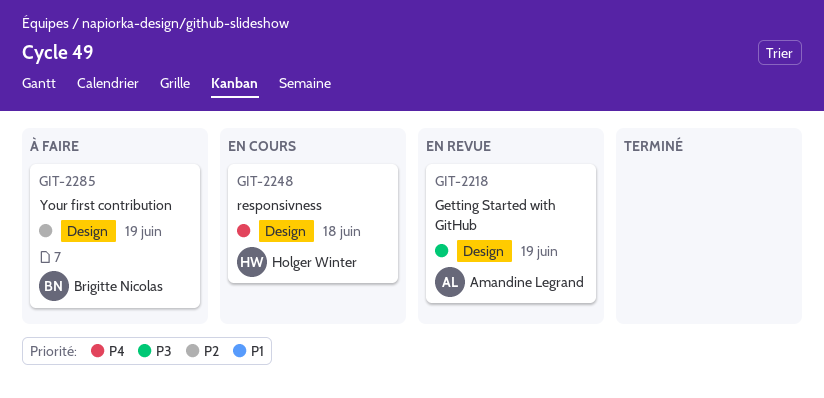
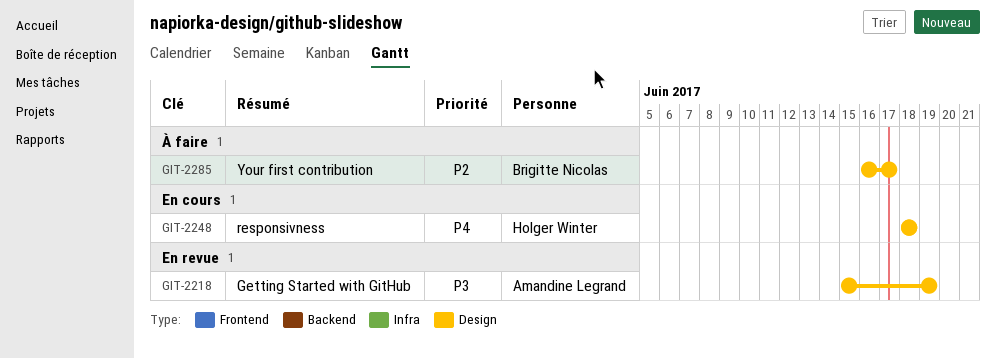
GIT-2285, due: Jun 19 -> Jun 17

